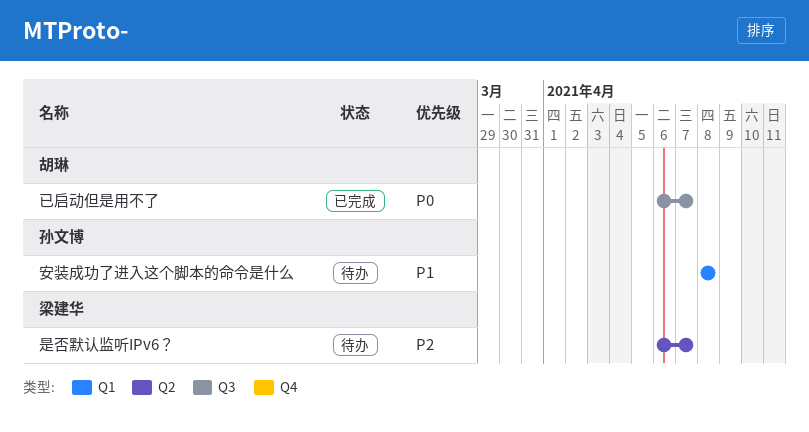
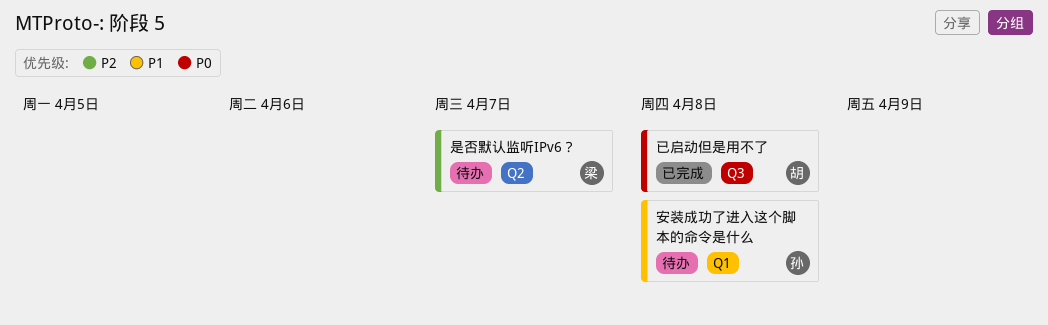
已启动但是用不了, due: Apr 7 -> Apr 8

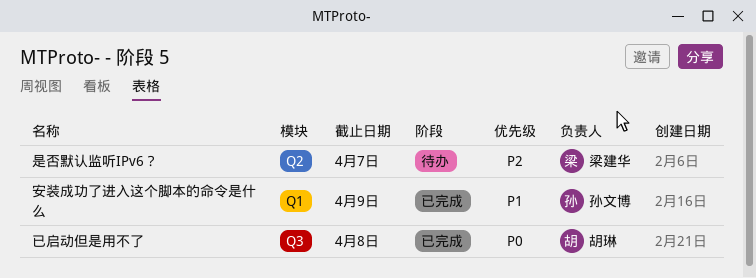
安装成功了进入这个脚本的命令是什么, status: 待办 -> 已完成
安装成功了进入这个脚本的命令是什么, due: Apr 8 -> Apr 9

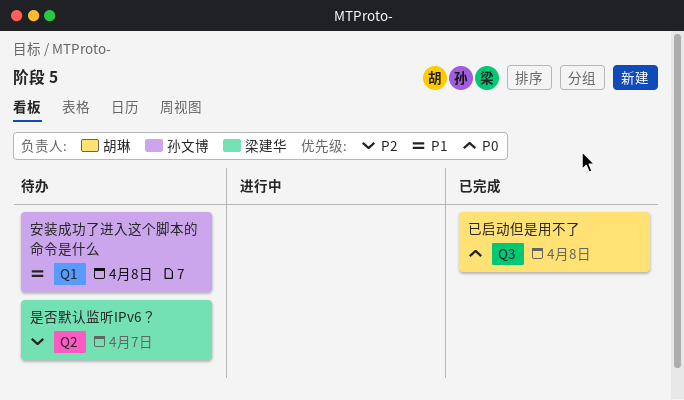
安装成功了进入这个脚本的命令是什么, status: 已完成 -> 待办
安装成功了进入这个脚本的命令是什么, due: Apr 9 -> Apr 8

